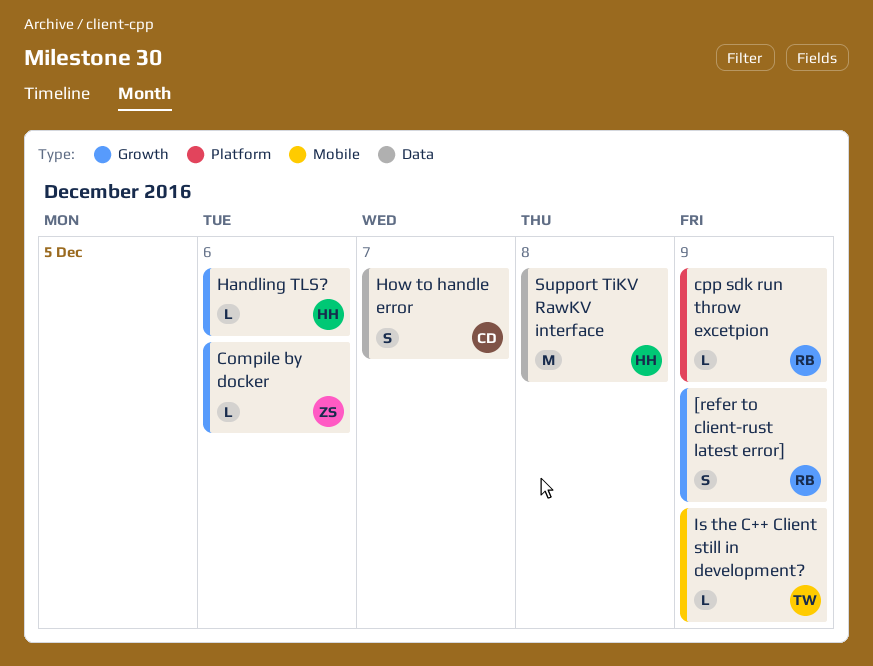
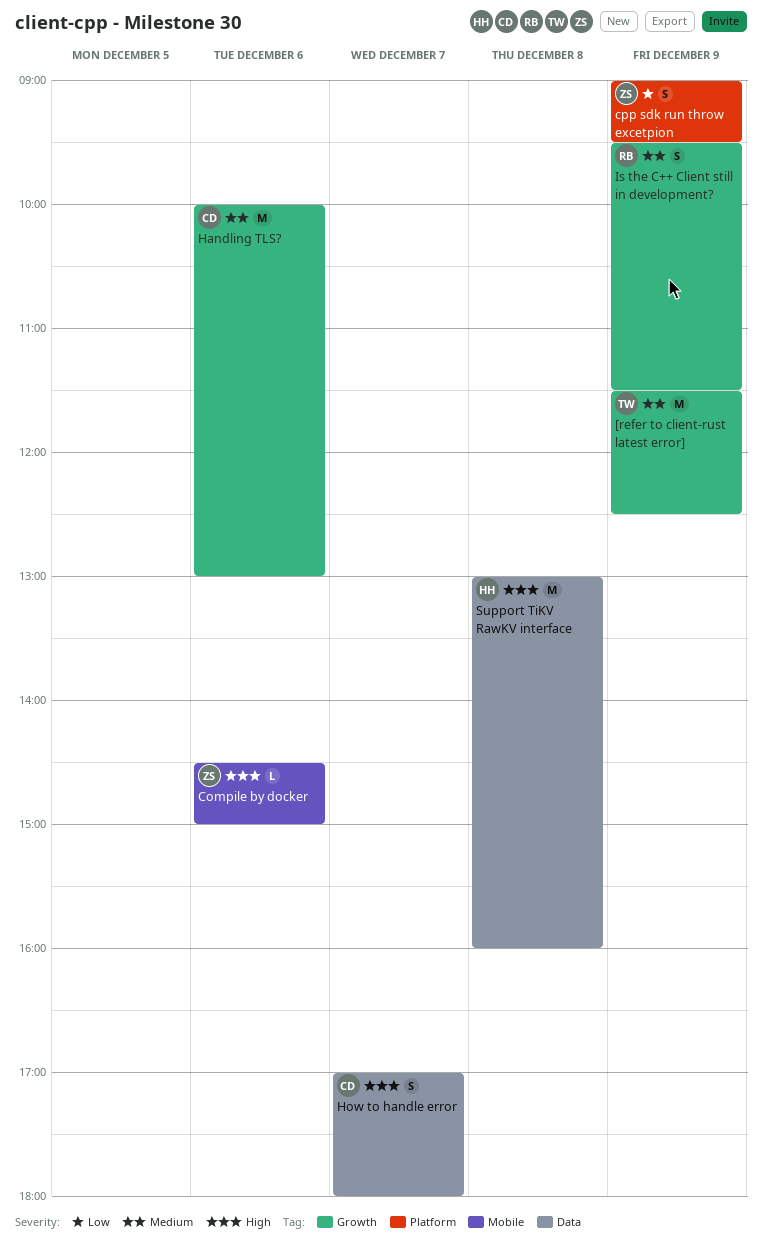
[refer to client-rust latest error], owner: RB -> TW
[refer to client-rust latest error], estimate: S -> M
Compile by docker, label: Growth -> Mobile
cpp sdk run throw excetpion, owner: RB -> ZS
cpp sdk run throw excetpion, estimate: L -> S
Handling TLS?, owner: HH -> CD
Handling TLS?, estimate: L -> M
Is the C++ Client still in development?, owner: TW -> RB
Is the C++ Client still in development?, label: Mobile -> Growth
Is the C++ Client still in development?, estimate: L -> S

